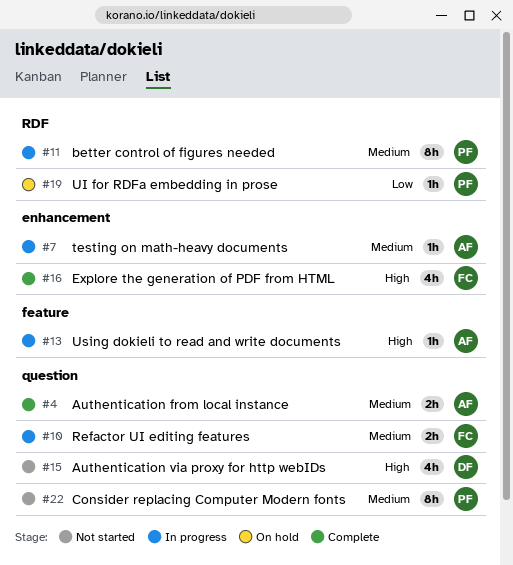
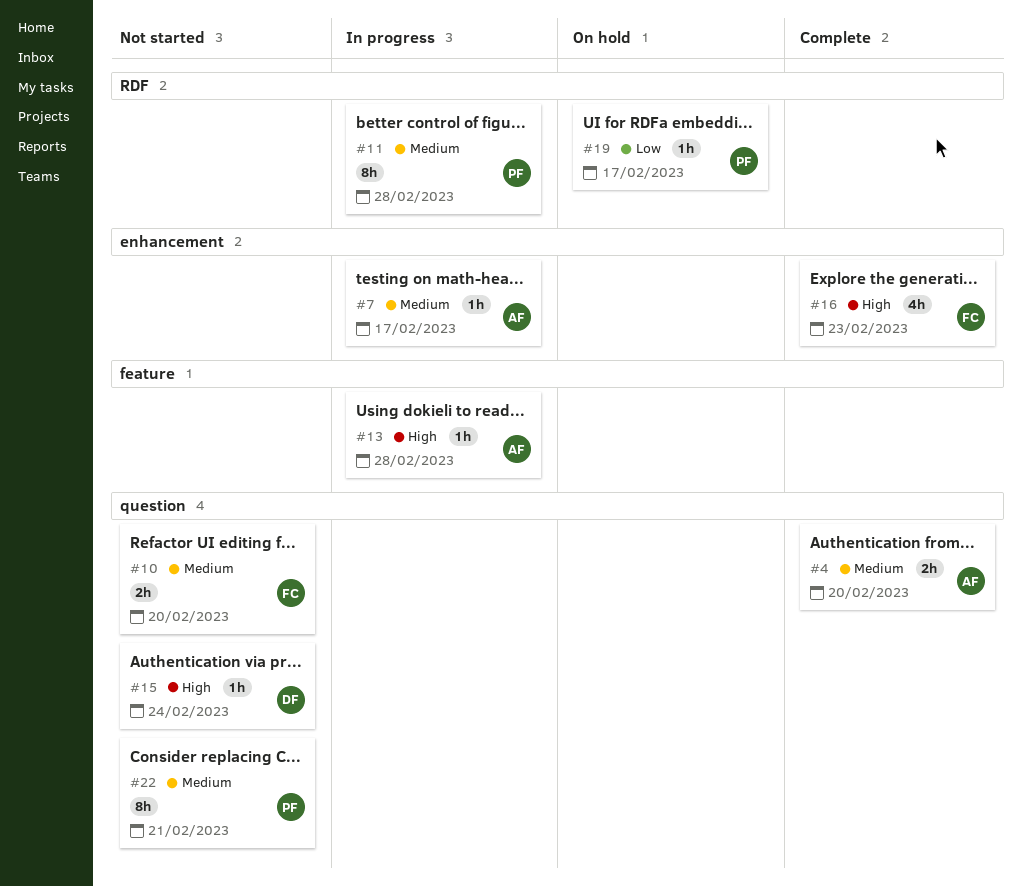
#10, status: In progress -> Not started
#15, estimate: 4h -> 1h

